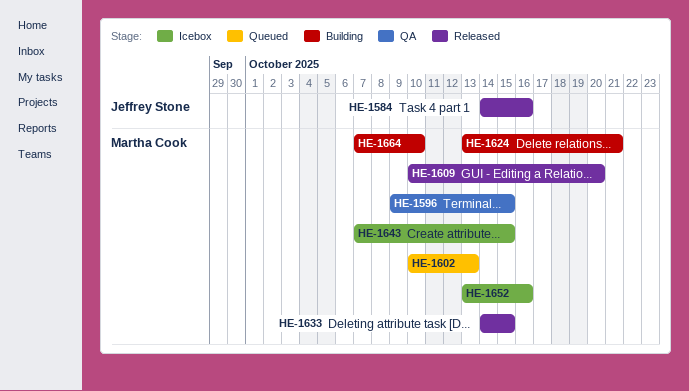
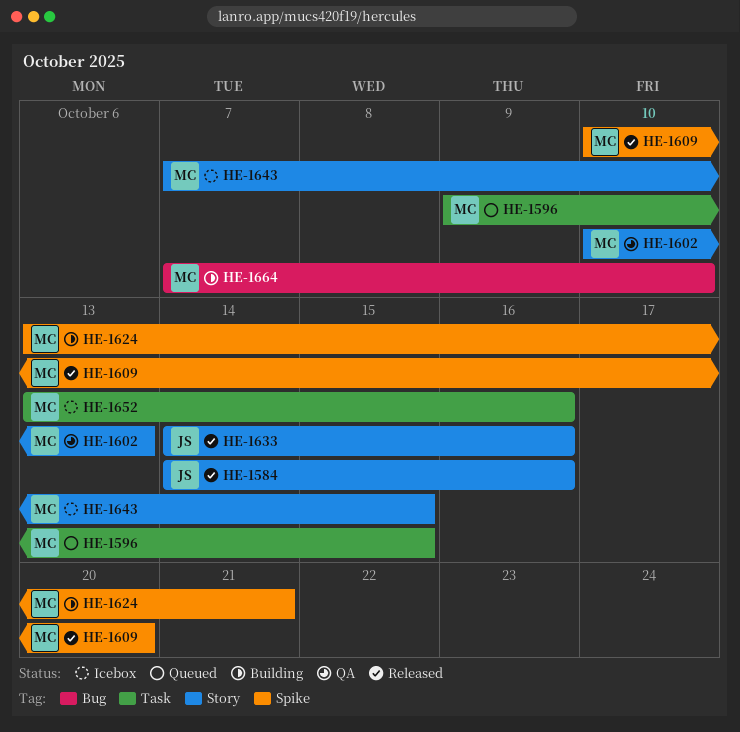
HE-1596, status: QA -> Queued
HE-1602, status: Queued -> QA
HE-1633, owner: Martha Cook -> Jeffrey Stone
HE-1633, due: Oct 15 -> Oct 16

